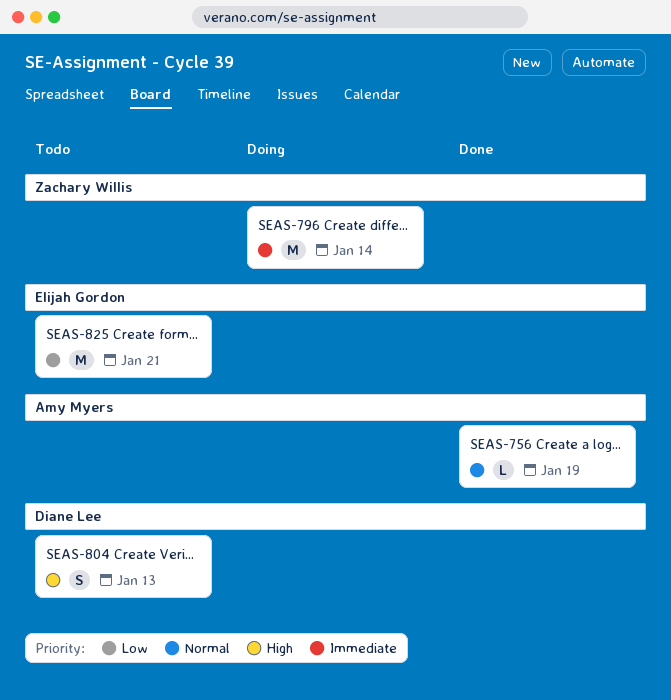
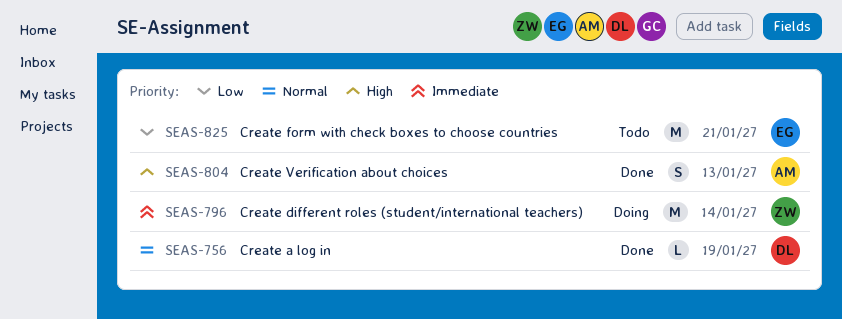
SEAS-756, owner: Amy Myers -> Diane Lee
SEAS-804, status: Todo -> Done
SEAS-804, owner: Diane Lee -> Amy Myers

